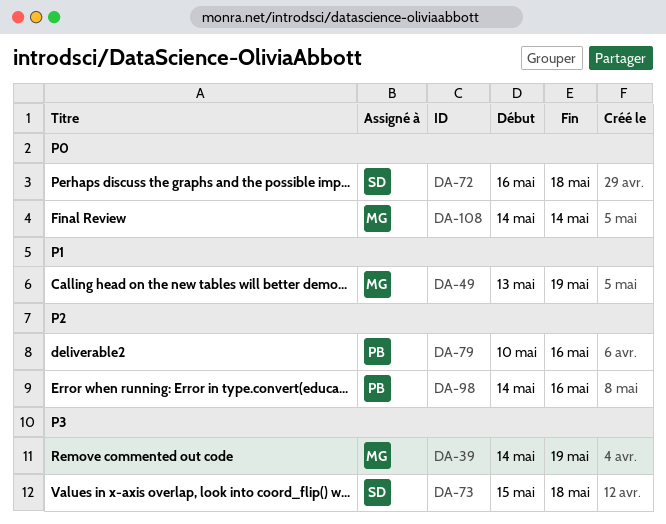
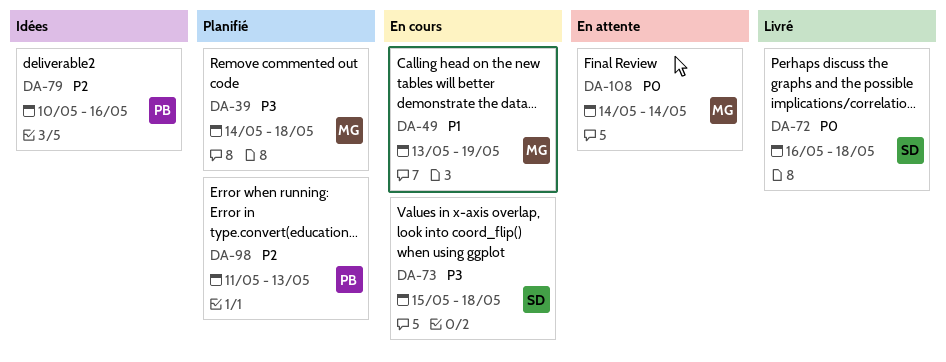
DA-39, due: May 19 -> May 18
DA-98, start: May 14 -> May 11
DA-98, due: May 16 -> May 13

